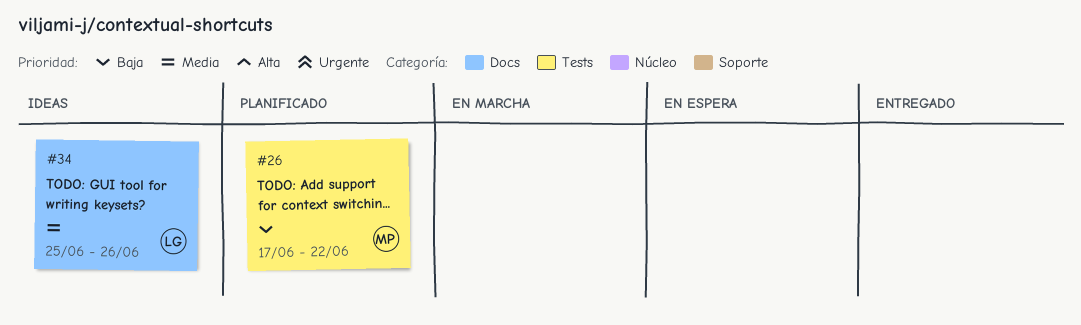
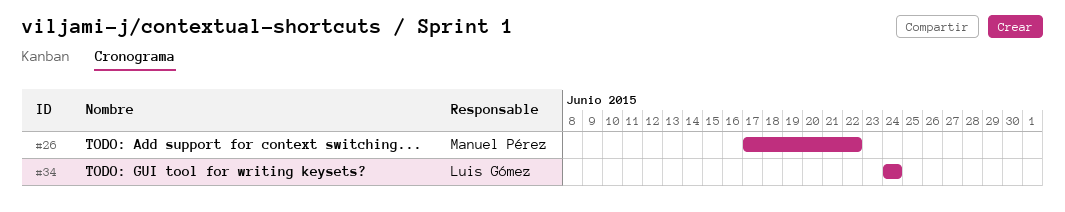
#34, start: Jun 25 -> Jun 24
#34, due: Jun 26 -> Jun 24

